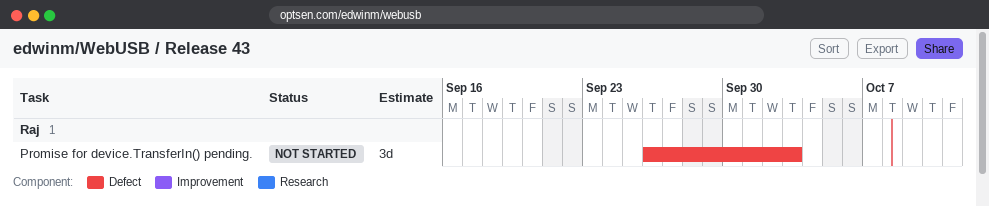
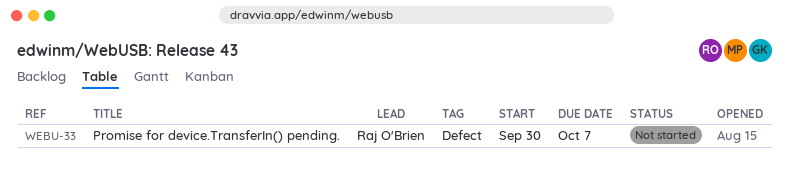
Promise for device.TransferIn() pending., start: Sep 26 -> Sep 30
Promise for device.TransferIn() pending., due: Oct 3 -> Oct 7

